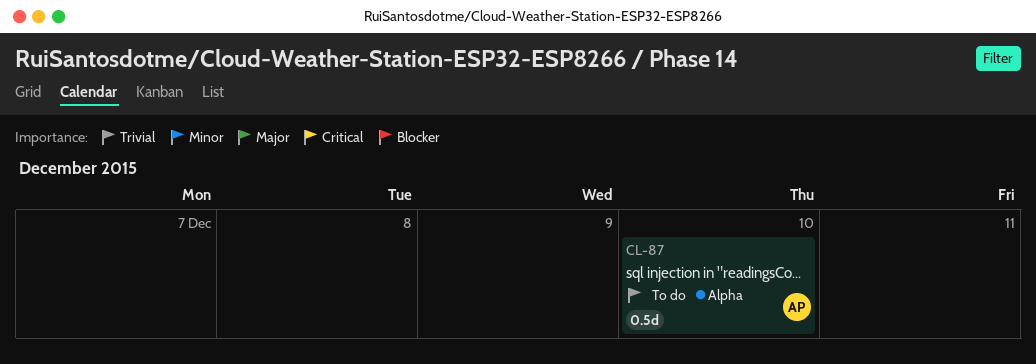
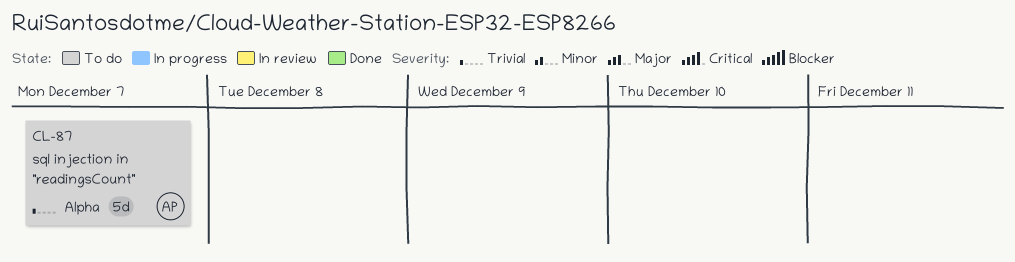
CL-87, estimate: 0.5d -> 5d
CL-87, due: Dec 10 -> Dec 7

